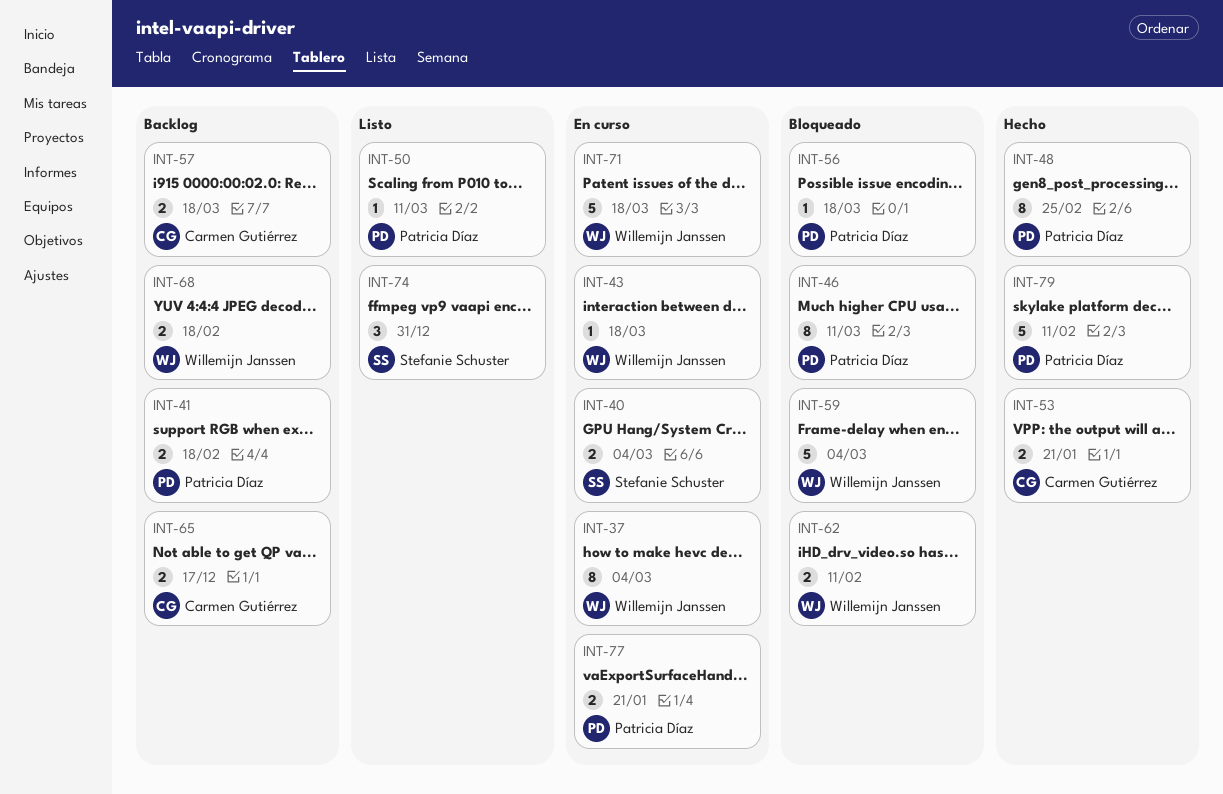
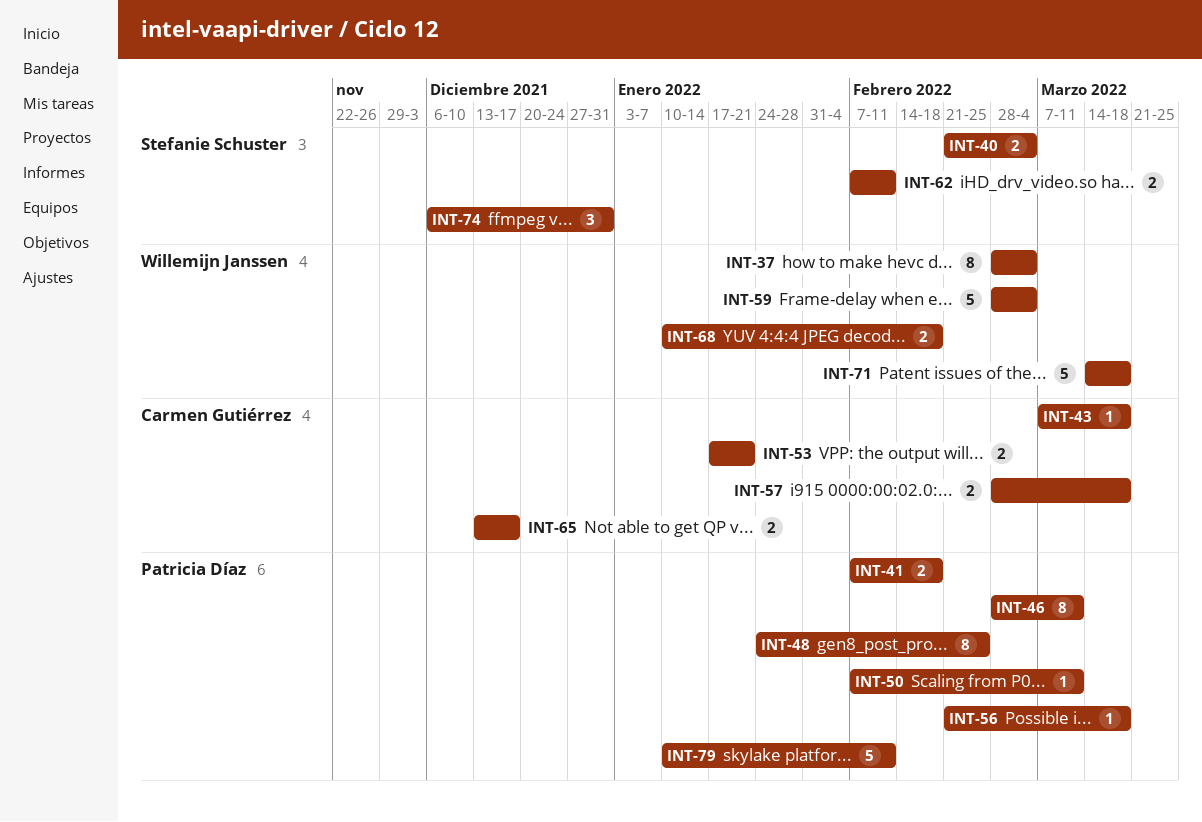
INT-43, owner: Willemijn Janssen -> Carmen Gutiérrez
INT-62, owner: Willemijn Janssen -> Stefanie Schuster
INT-77: present -> none

